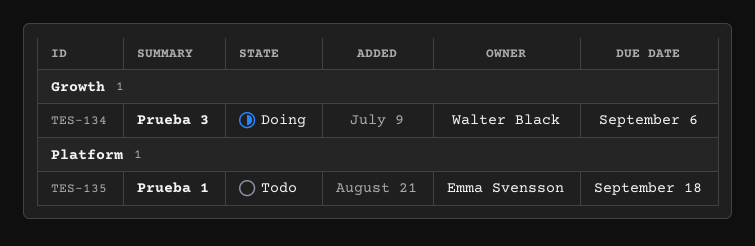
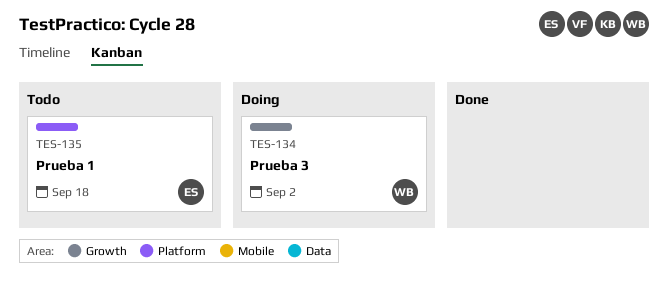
TES-134, due: Sep 6 -> Sep 2

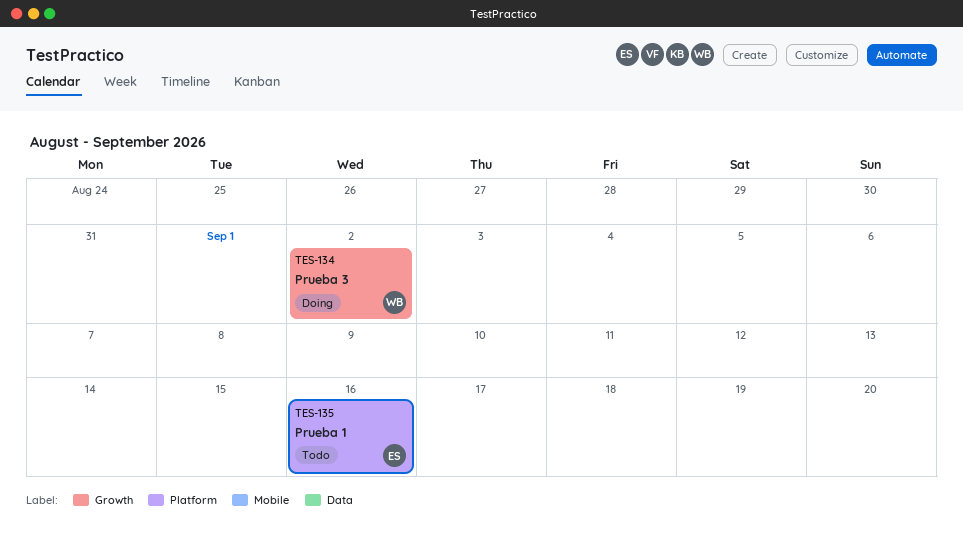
TES-135, due: Sep 18 -> Sep 16

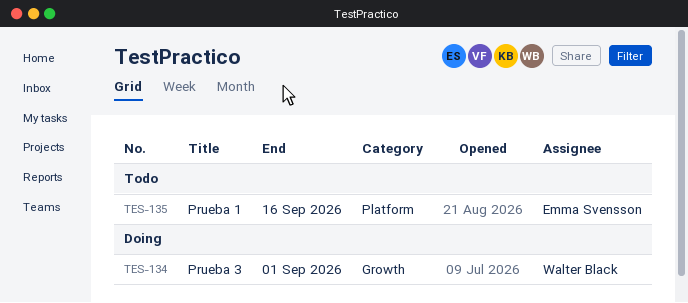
TES-134, due: Sep 2 -> Sep 1

